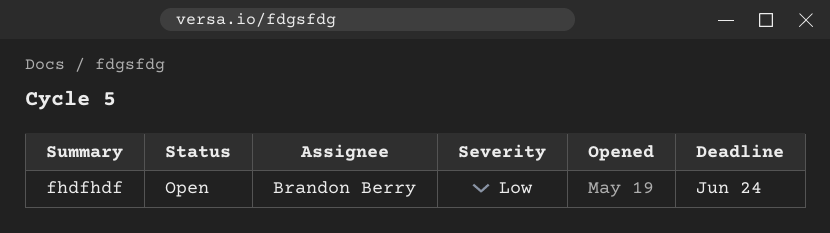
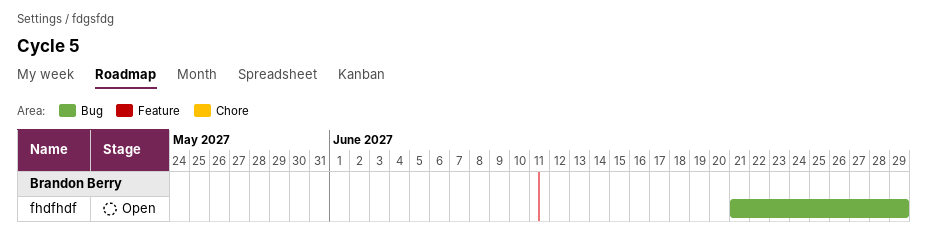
fhdfhdf, due: Jun 24 -> Jun 29

